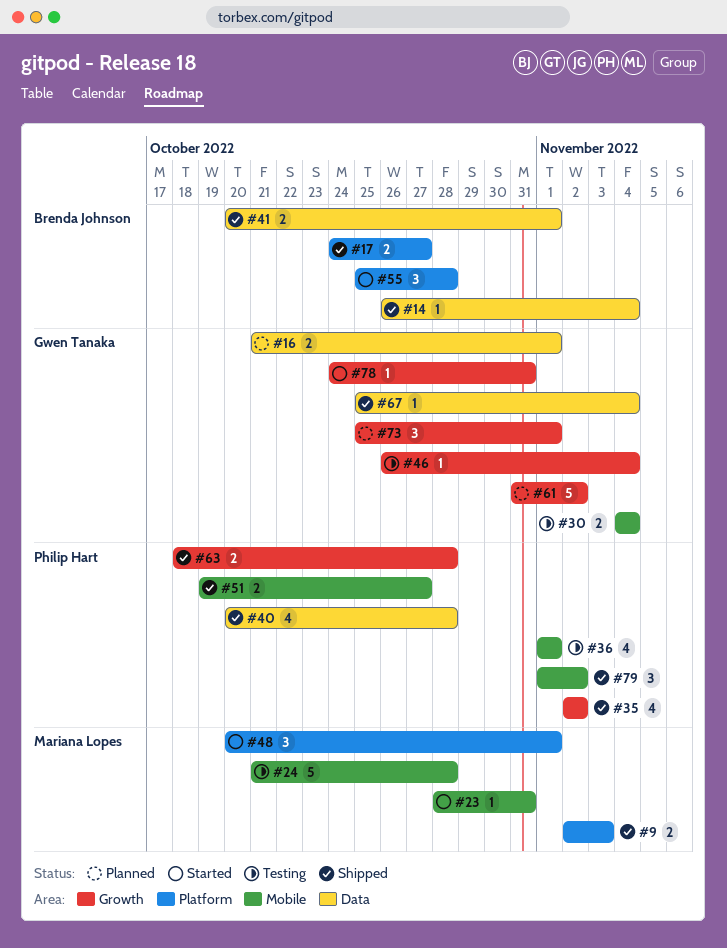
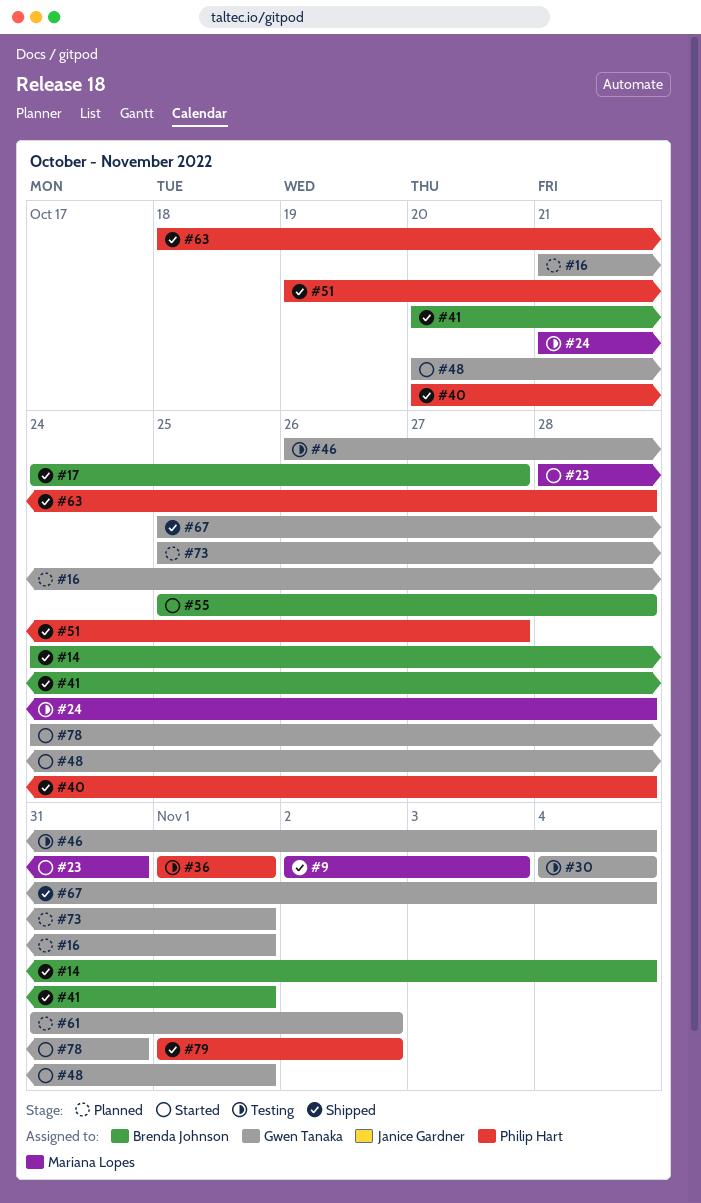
#14, start: Oct 26 -> Oct 24
#35: present -> none
#48, owner: Mariana Lopes -> Gwen Tanaka

